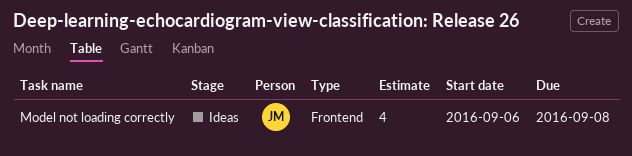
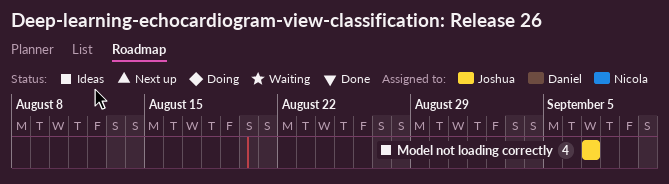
Model not loading correctly, start: Sep 6 -> Sep 7
Model not loading correctly, due: Sep 8 -> Sep 7

